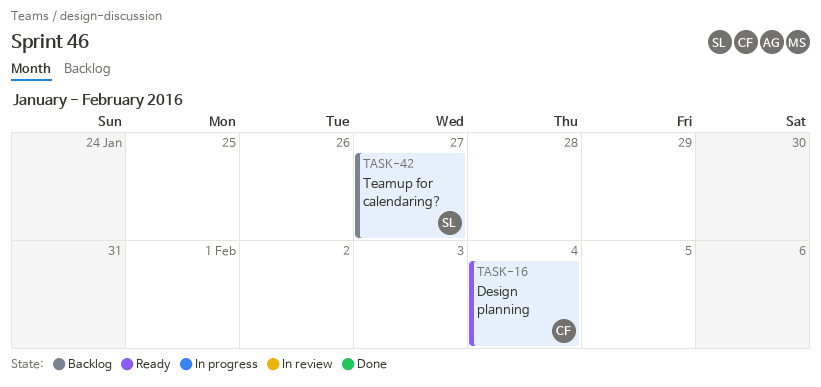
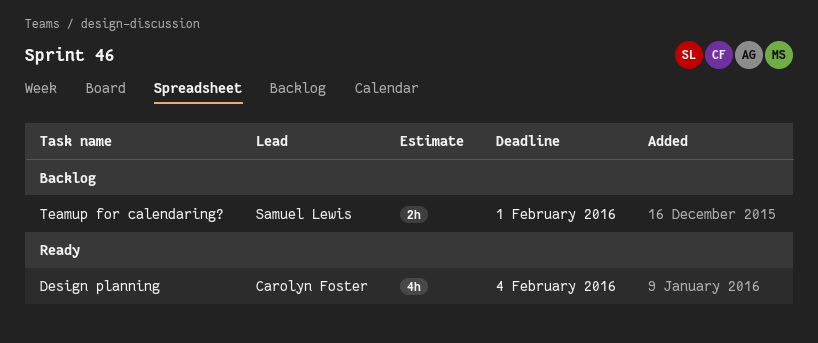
Teamup for calendaring?, due: Jan 27 -> Feb 1

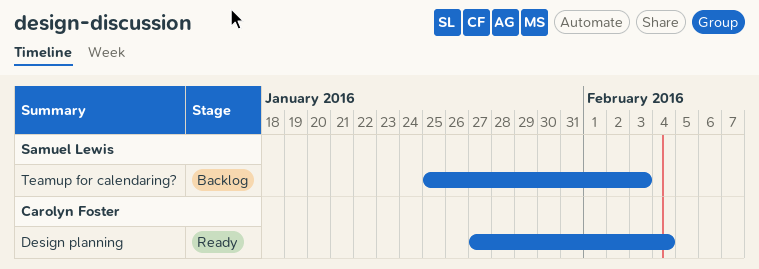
Teamup for calendaring?, due: Feb 1 -> Feb 3

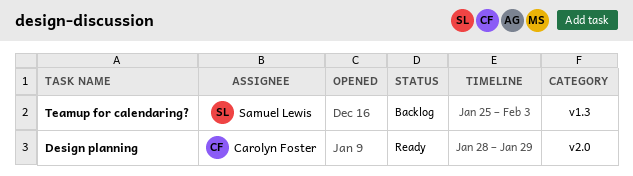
Design planning, start: Jan 27 -> Jan 28
Design planning, due: Feb 4 -> Jan 29

